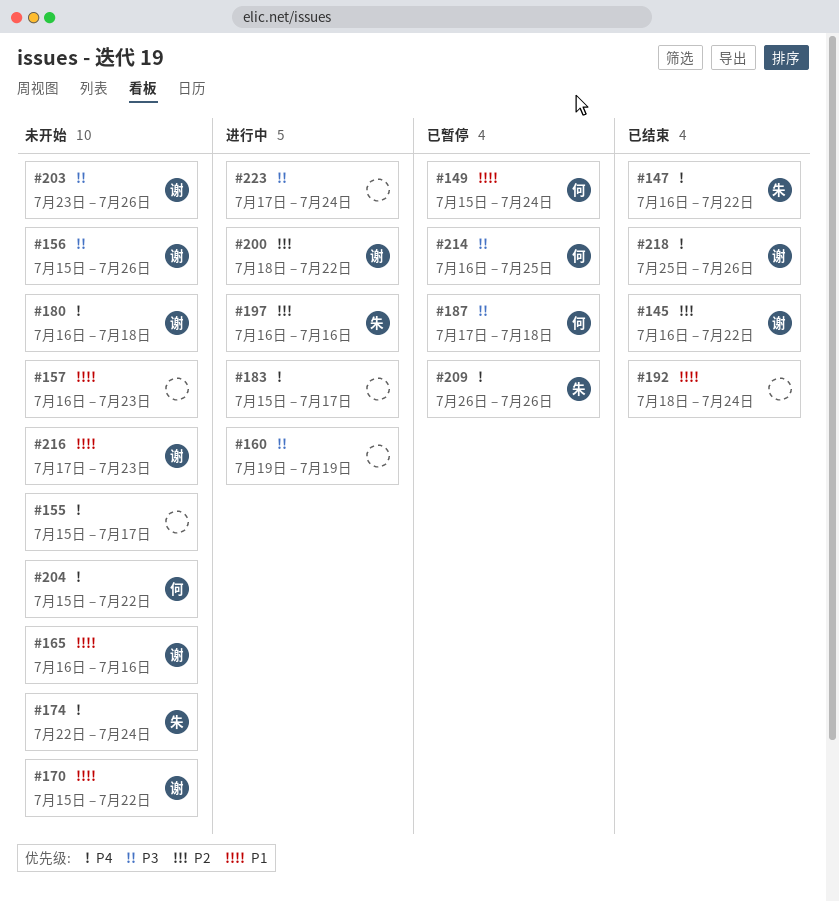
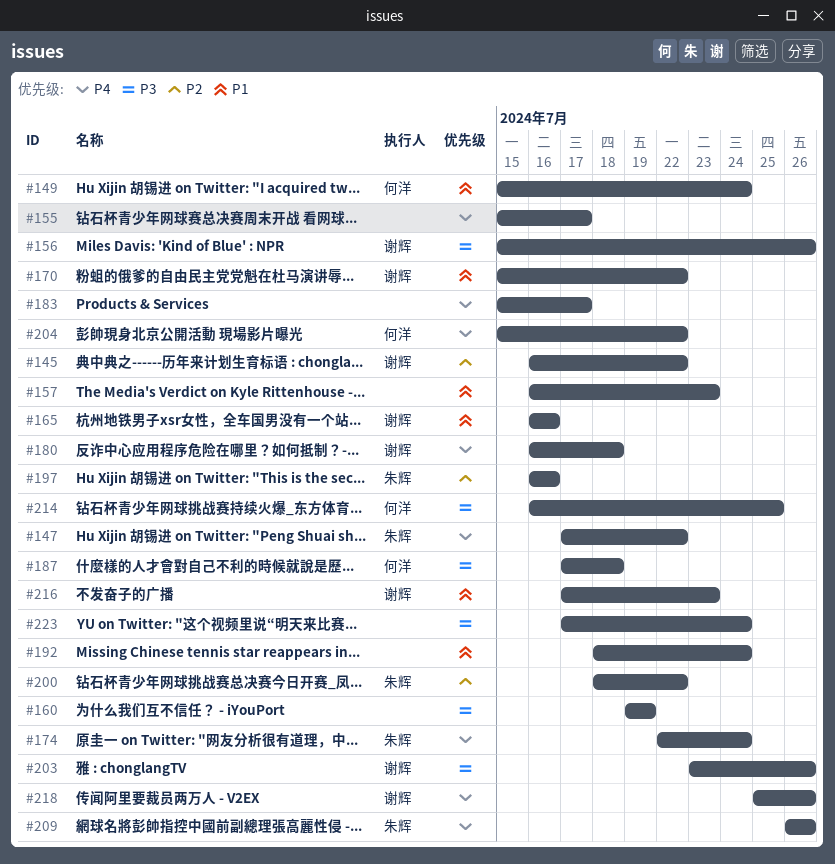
#147, start: Jul 16 -> Jul 17
#200, owner: 谢辉 -> 朱辉

